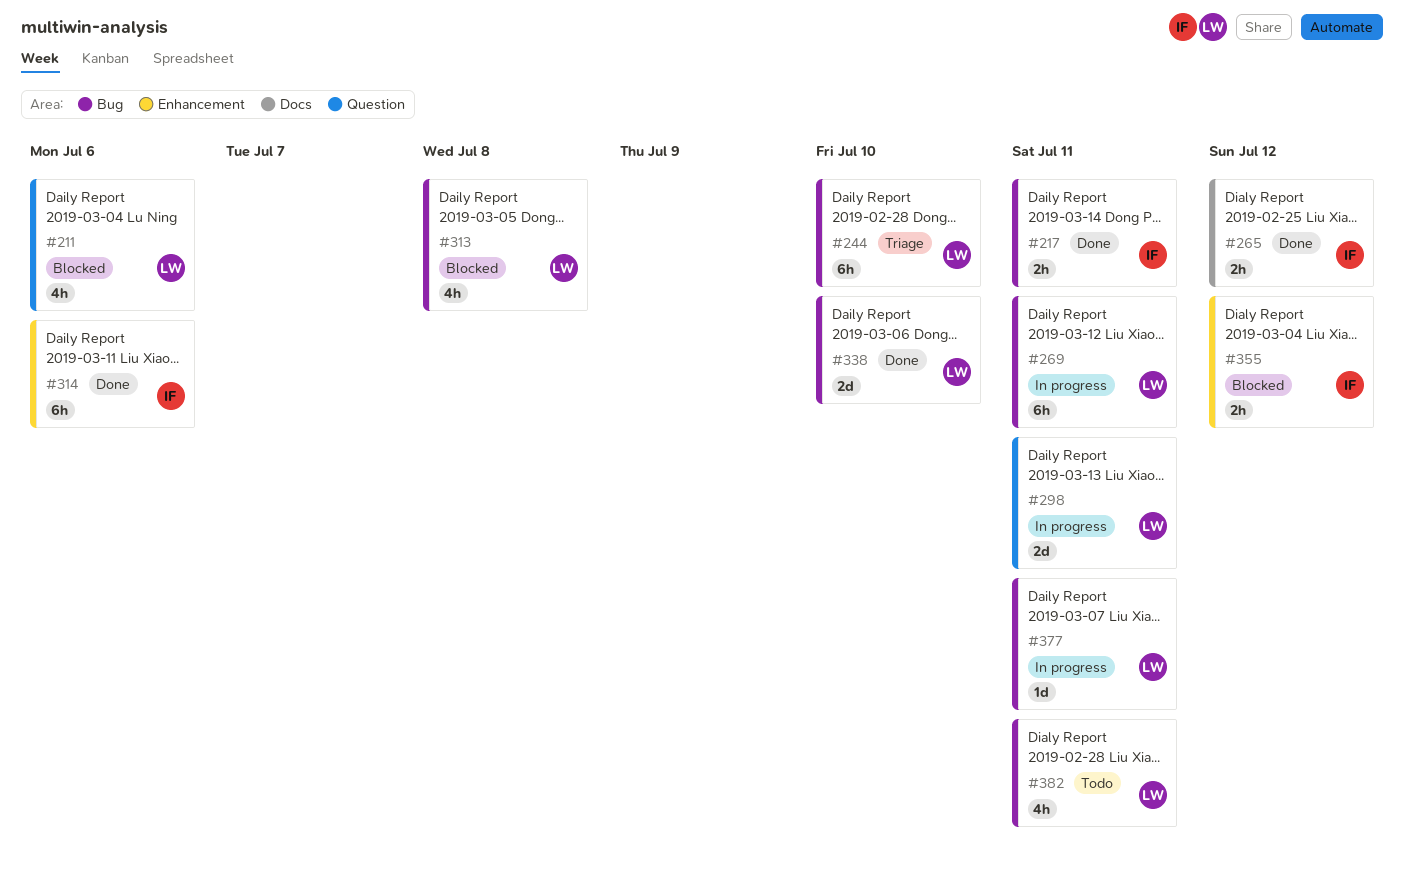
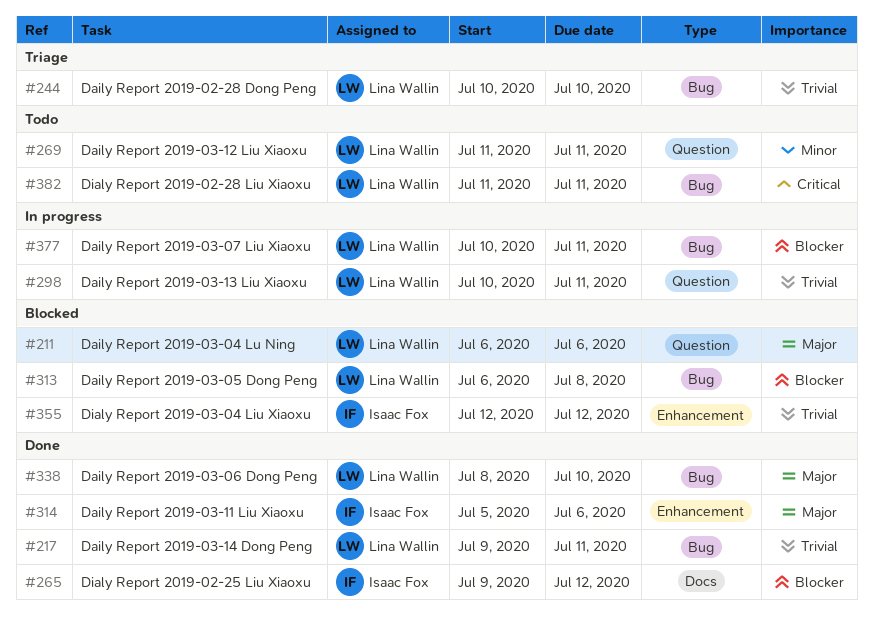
#217, owner: Isaac Fox -> Lina Wallin
#269, status: In progress -> Todo
#269, label: Bug -> Question

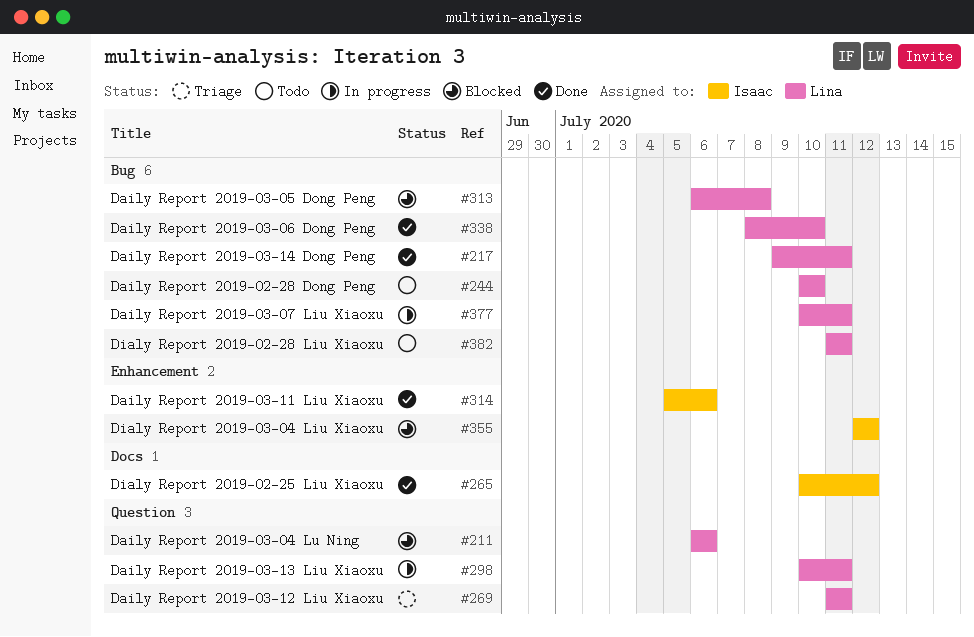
#244, status: Triage -> Todo
#265, start: Jul 9 -> Jul 10
#269, status: Todo -> Triage

